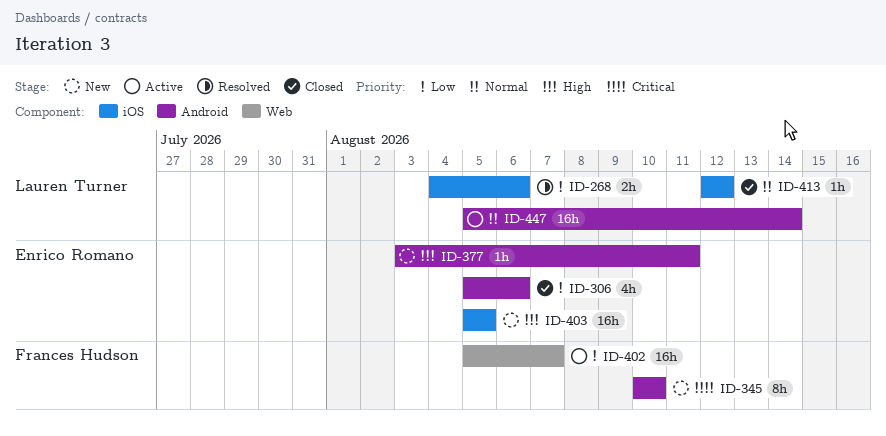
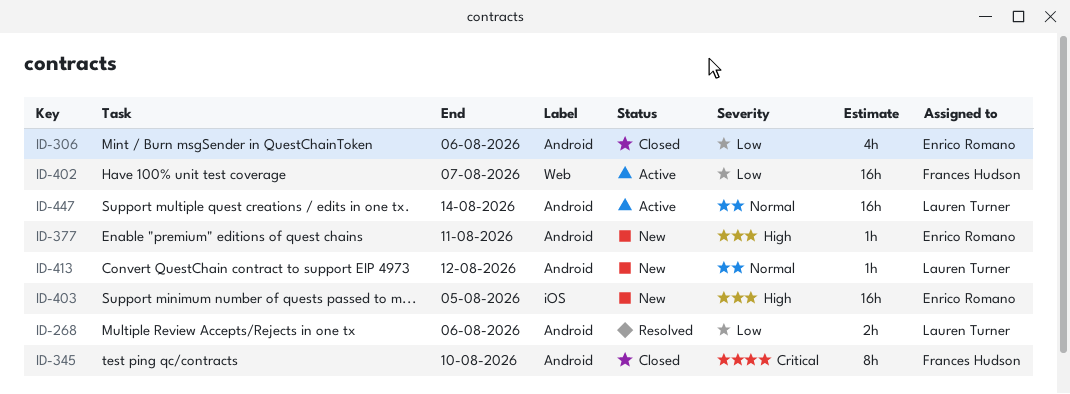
ID-268, label: iOS -> Android
ID-345, status: New -> Closed
ID-413, status: Closed -> New
ID-413, label: iOS -> Android

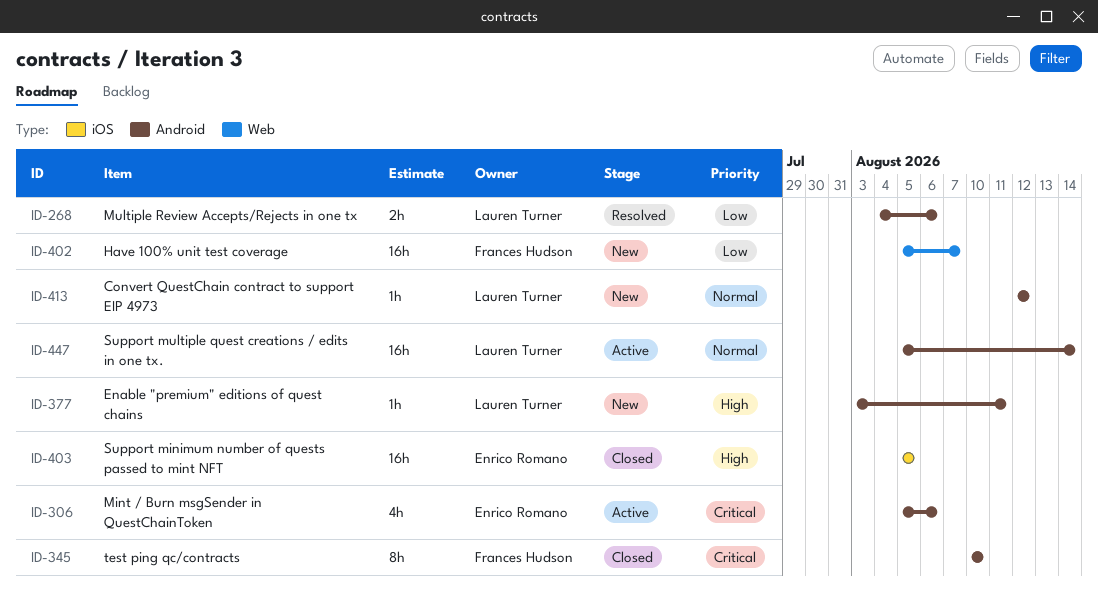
ID-306, status: Closed -> Active
ID-306, priority: Low -> Critical
ID-377, owner: Enrico Romano -> Lauren Turner
ID-402, status: Active -> New
ID-403, status: New -> Closed

